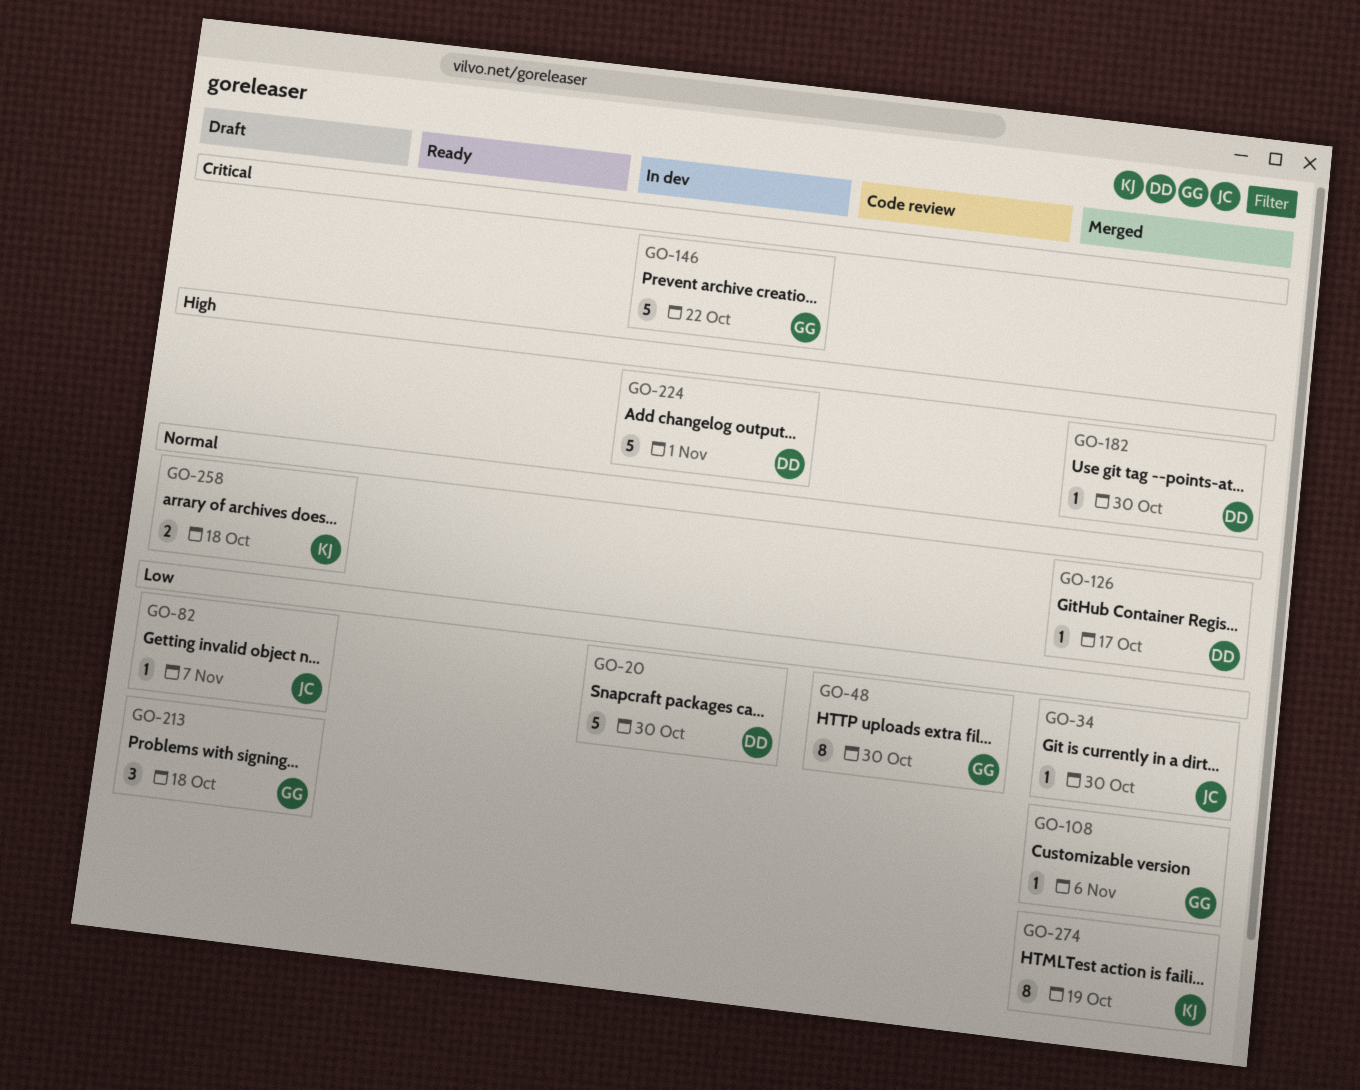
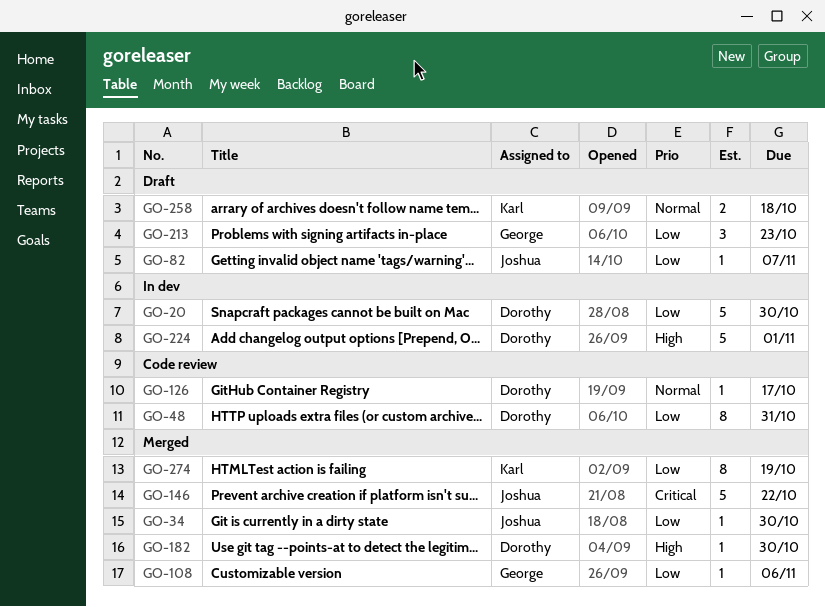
GO-48, owner: George -> Dorothy
GO-48, due: Oct 30 -> Oct 31
GO-126, status: Merged -> Code review
GO-146, status: In dev -> Merged
GO-146, owner: George -> Joshua
GO-213, due: Oct 18 -> Oct 23

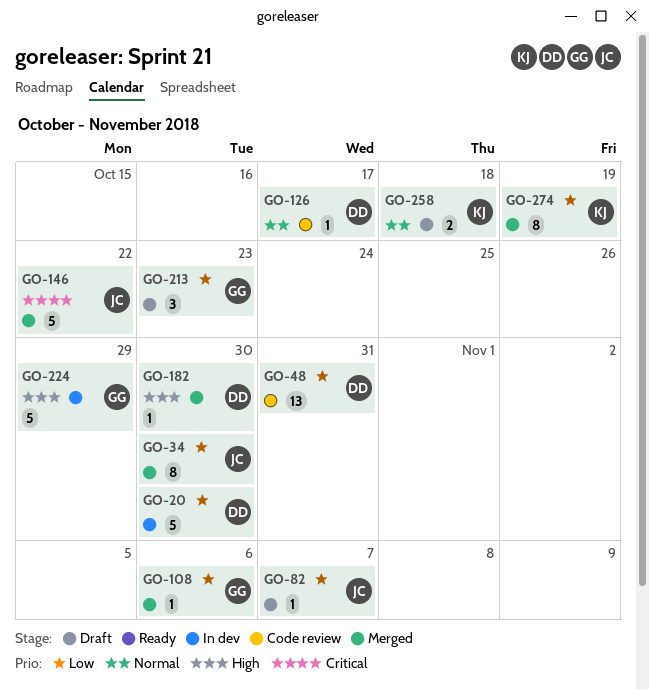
GO-34, estimate: 1 -> 8
GO-48, estimate: 8 -> 13
GO-224, owner: Dorothy -> George
GO-224, due: Nov 1 -> Oct 29

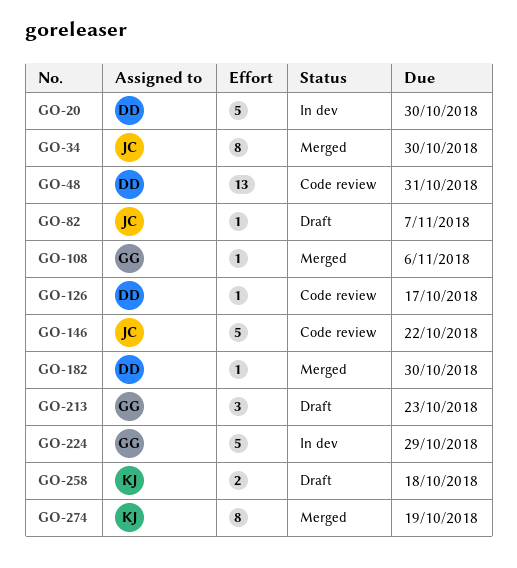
GO-146, status: Merged -> Code review

